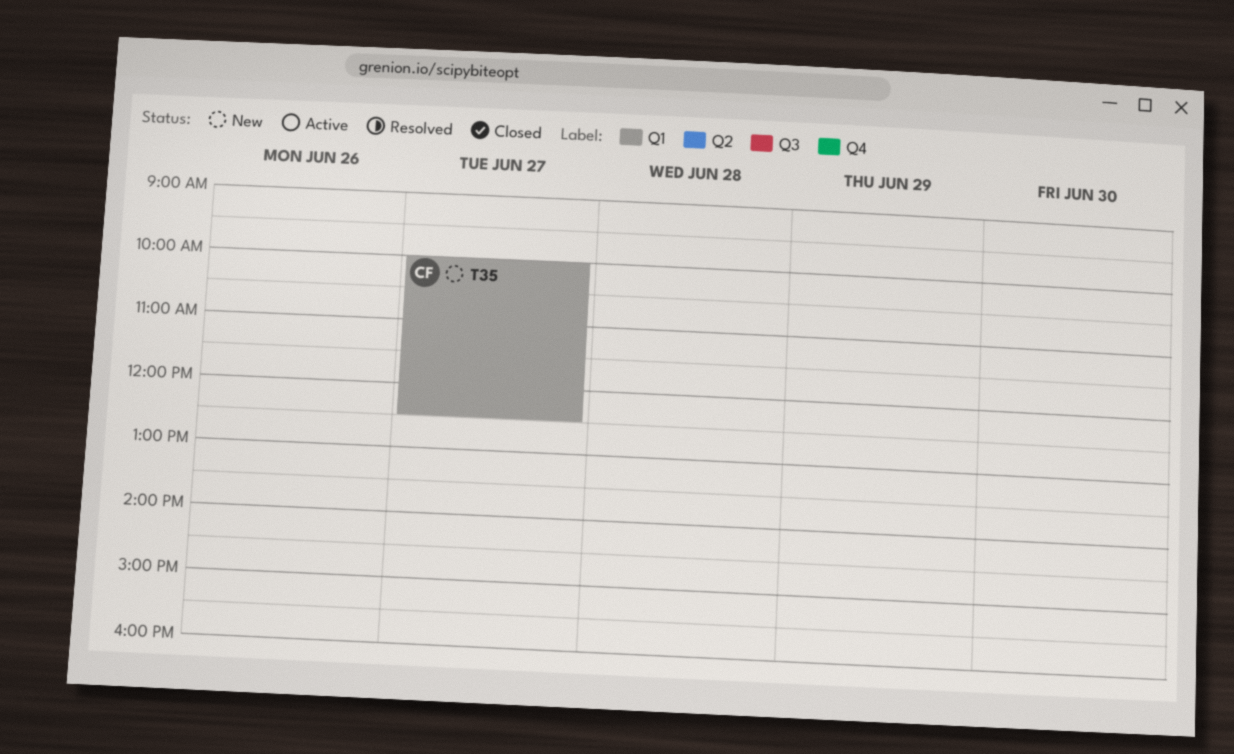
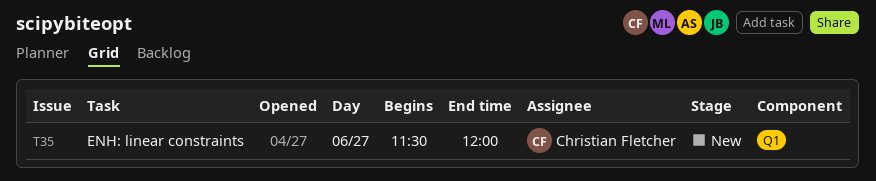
T35, begins: 10:00 -> 11:30
T35, ends: 12:30 -> 12:00

